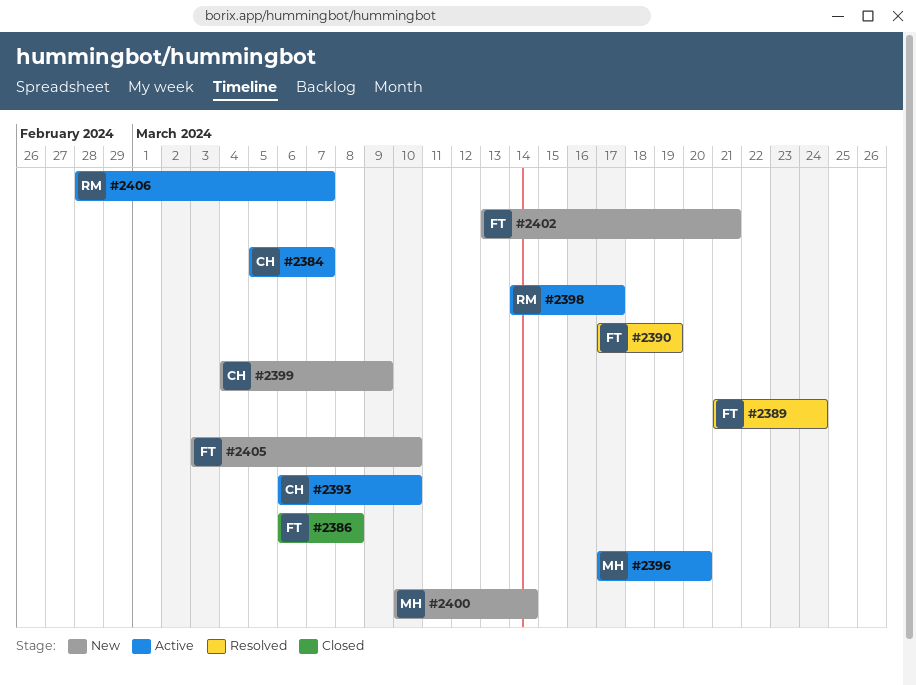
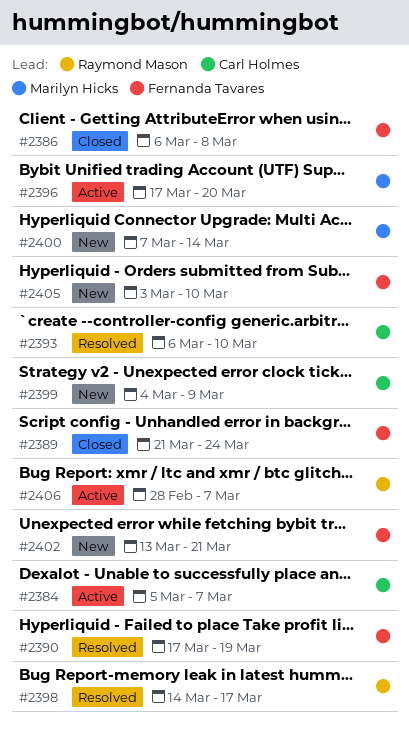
#2389, status: Resolved -> Closed
#2393, status: Active -> Resolved
#2398, status: Active -> Resolved
#2400, start: Mar 10 -> Mar 7

